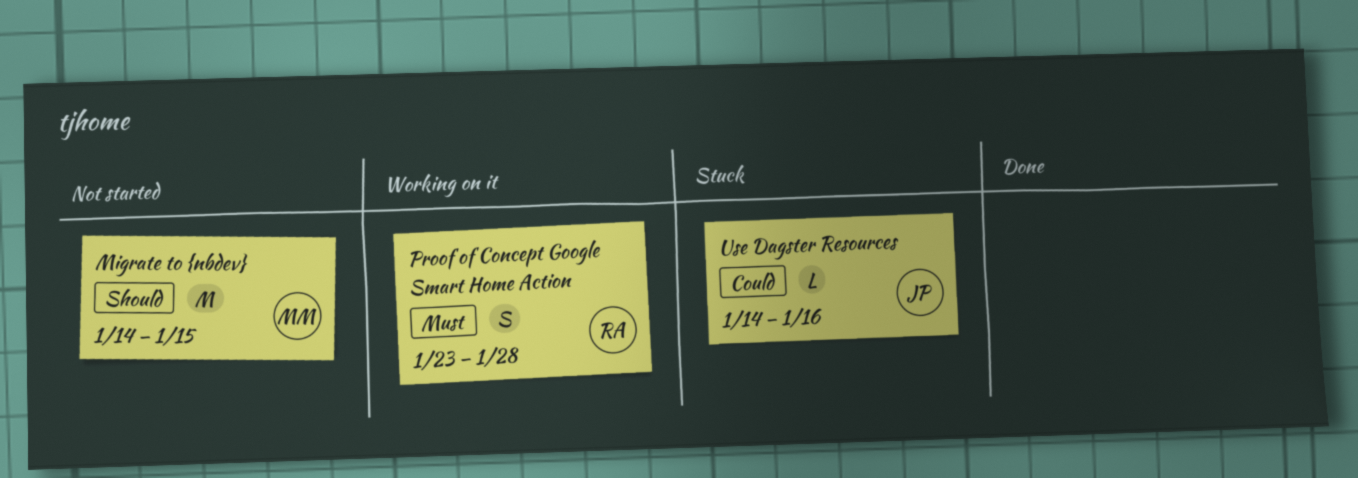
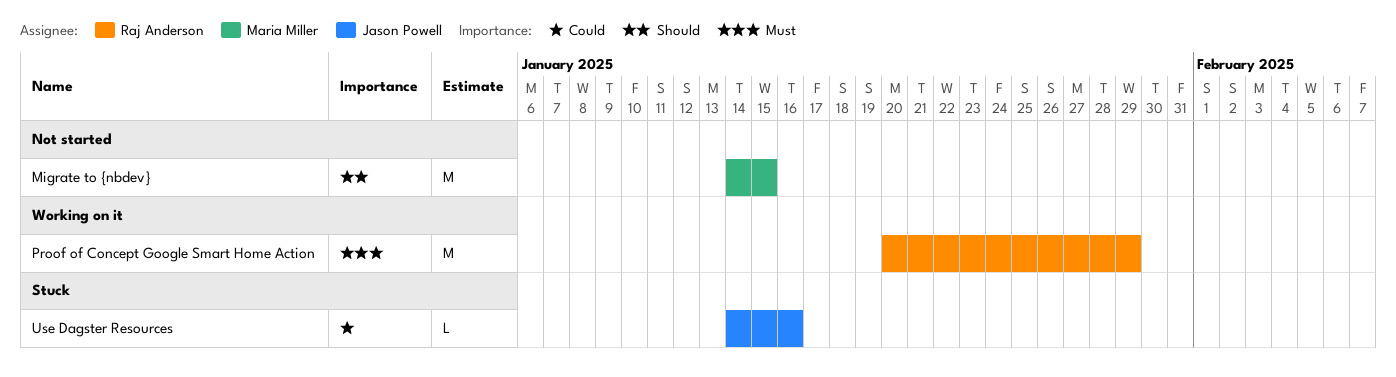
Proof of Concept Google Smart Home Action, estimate: S -> M
Proof of Concept Google Smart Home Action, start: Jan 23 -> Jan 20
Proof of Concept Google Smart Home Action, due: Jan 28 -> Jan 29

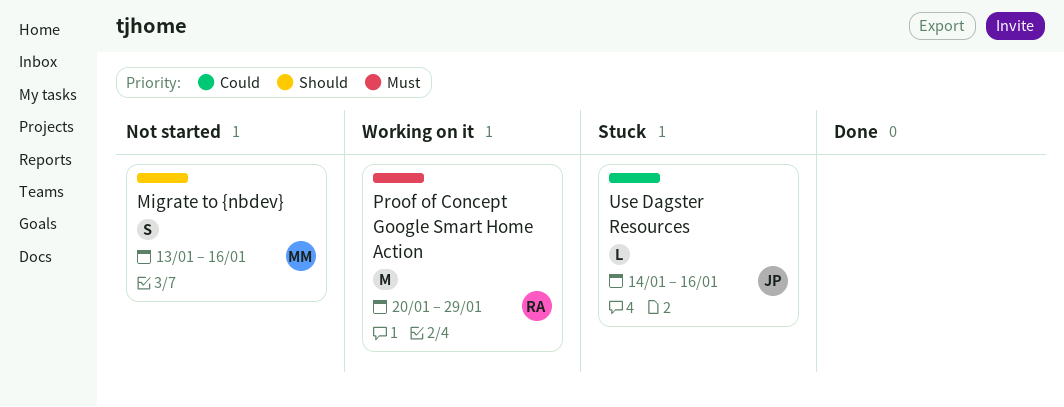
Migrate to {nbdev}, estimate: M -> S
Migrate to {nbdev}, start: Jan 14 -> Jan 13
Migrate to {nbdev}, due: Jan 15 -> Jan 16

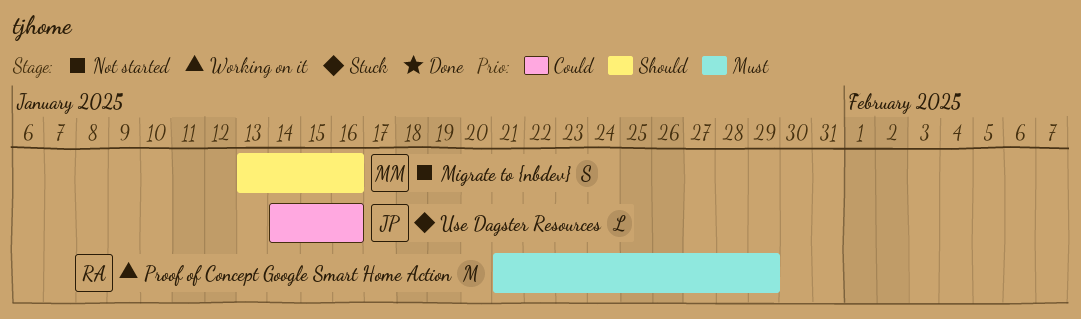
Proof of Concept Google Smart Home Action, start: Jan 20 -> Jan 21

